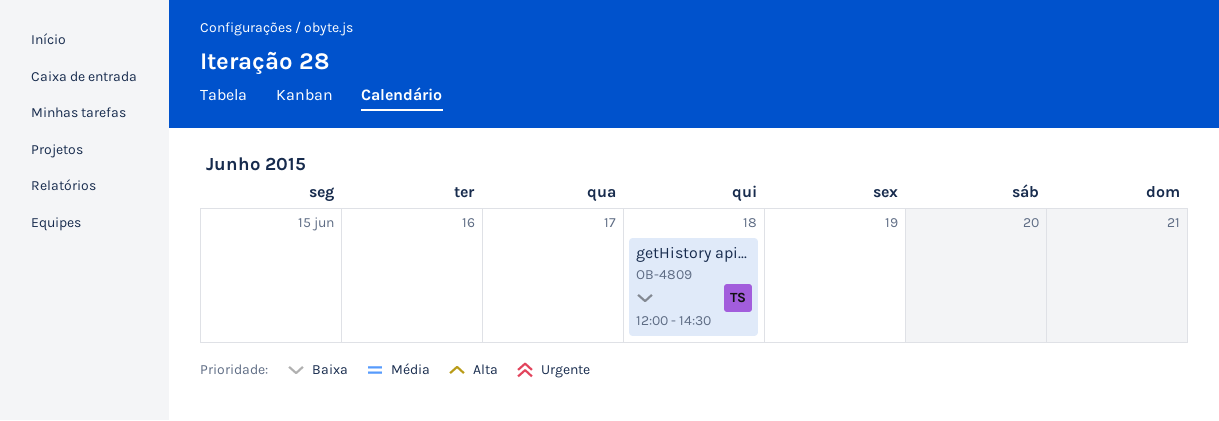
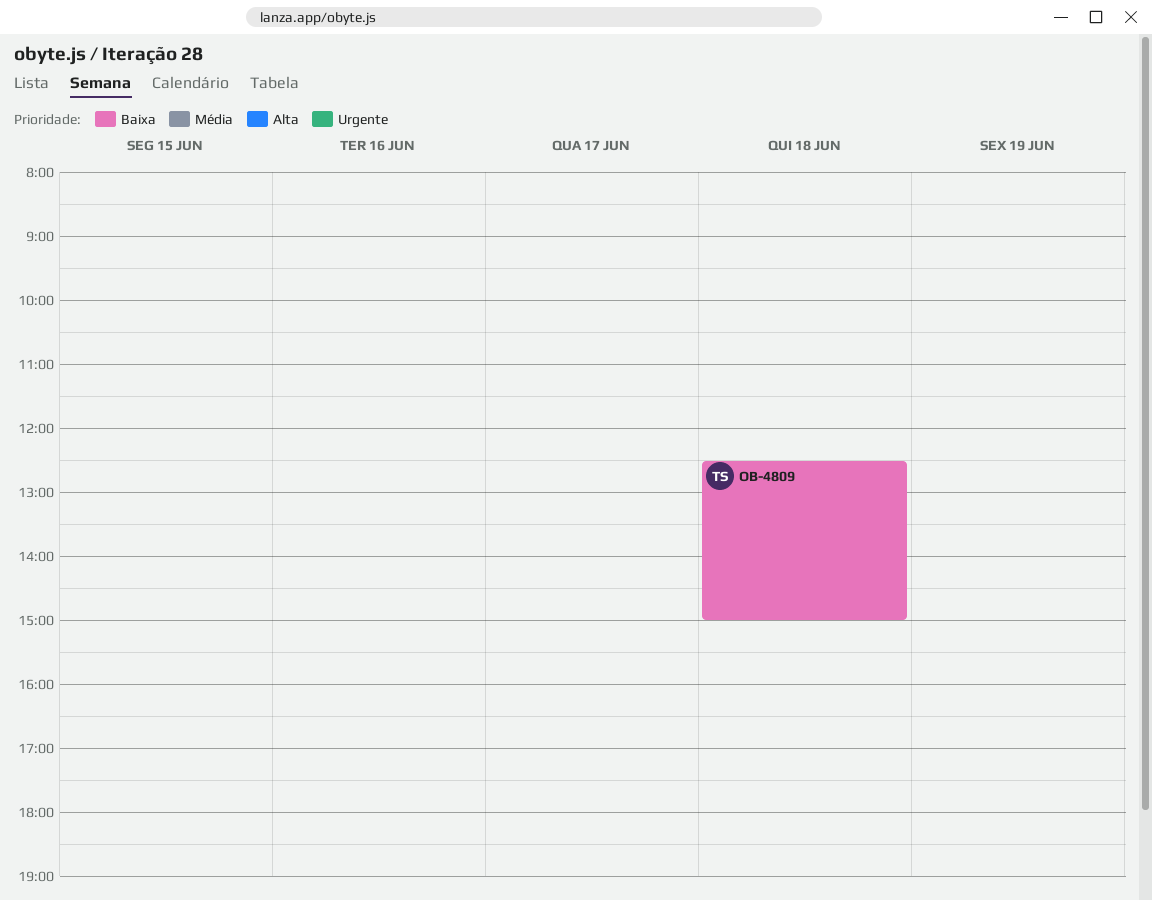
OB-4809, begins: 12:00 -> 12:30
OB-4809, ends: 14:30 -> 15:00

